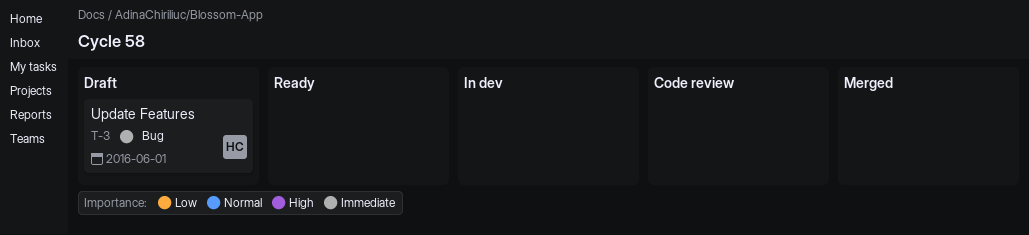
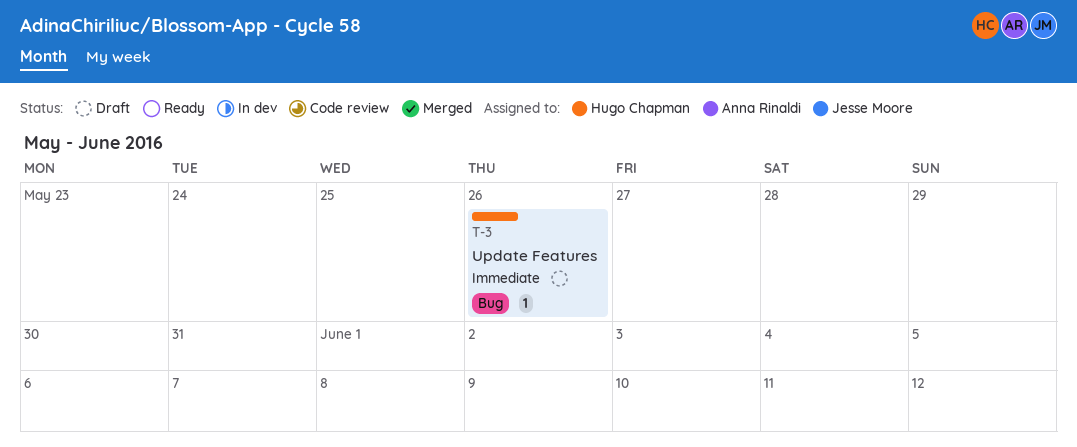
T-3, due: Jun 1 -> May 26

